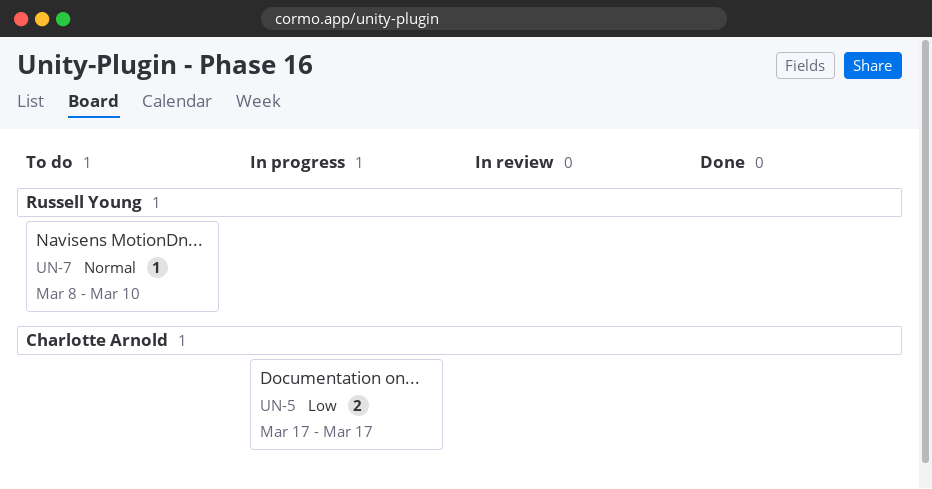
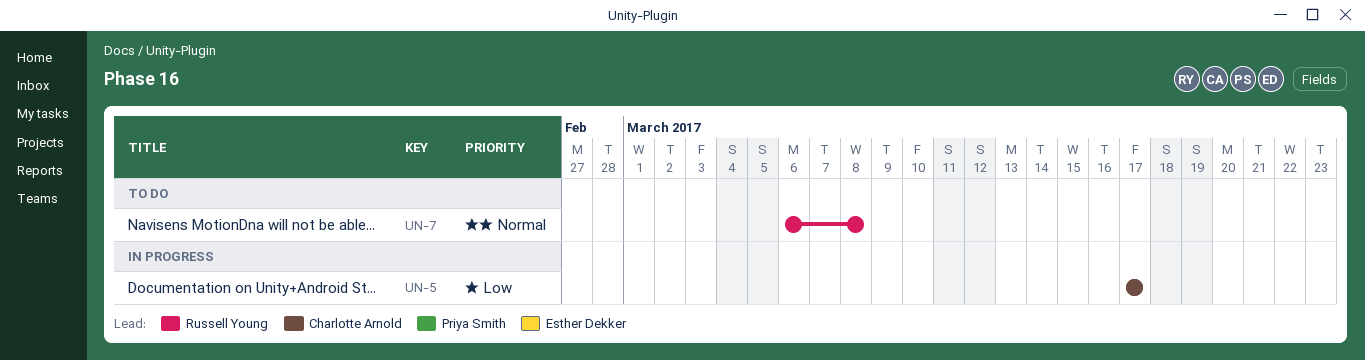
UN-7, start: Mar 8 -> Mar 6
UN-7, due: Mar 10 -> Mar 8

